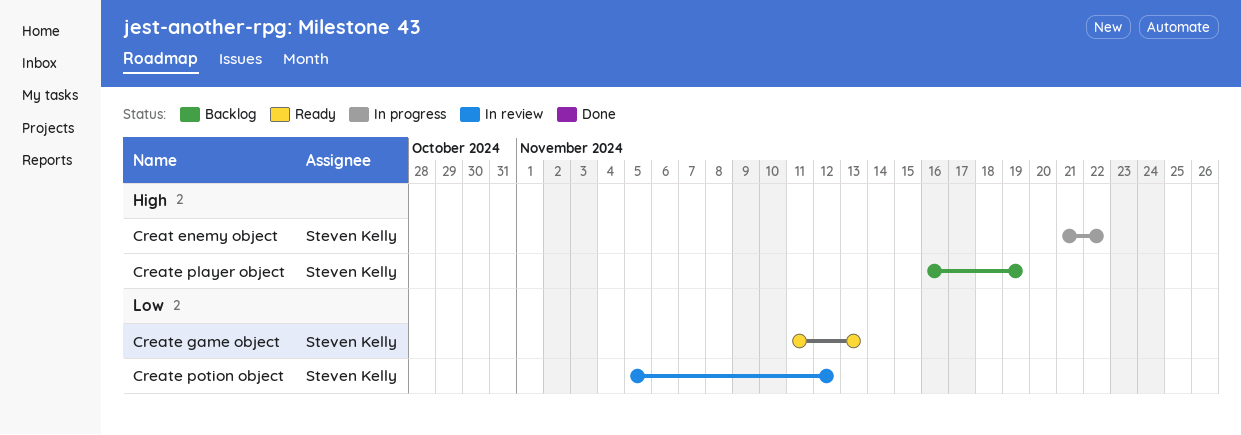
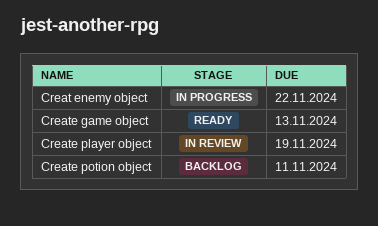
Create player object, status: Backlog -> In review
Create potion object, status: In review -> Backlog
Create potion object, due: Nov 12 -> Nov 11

